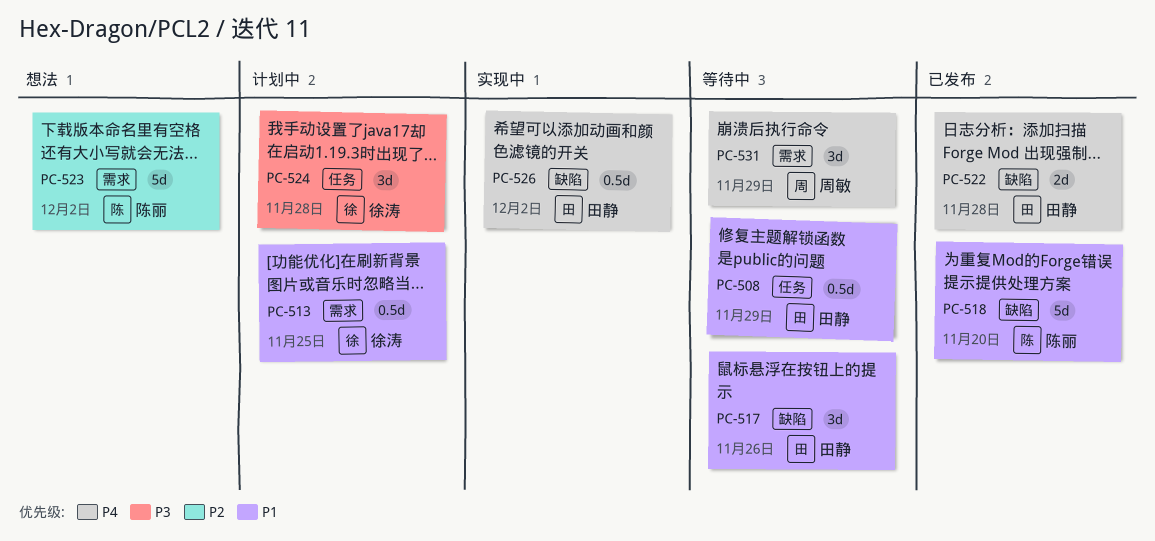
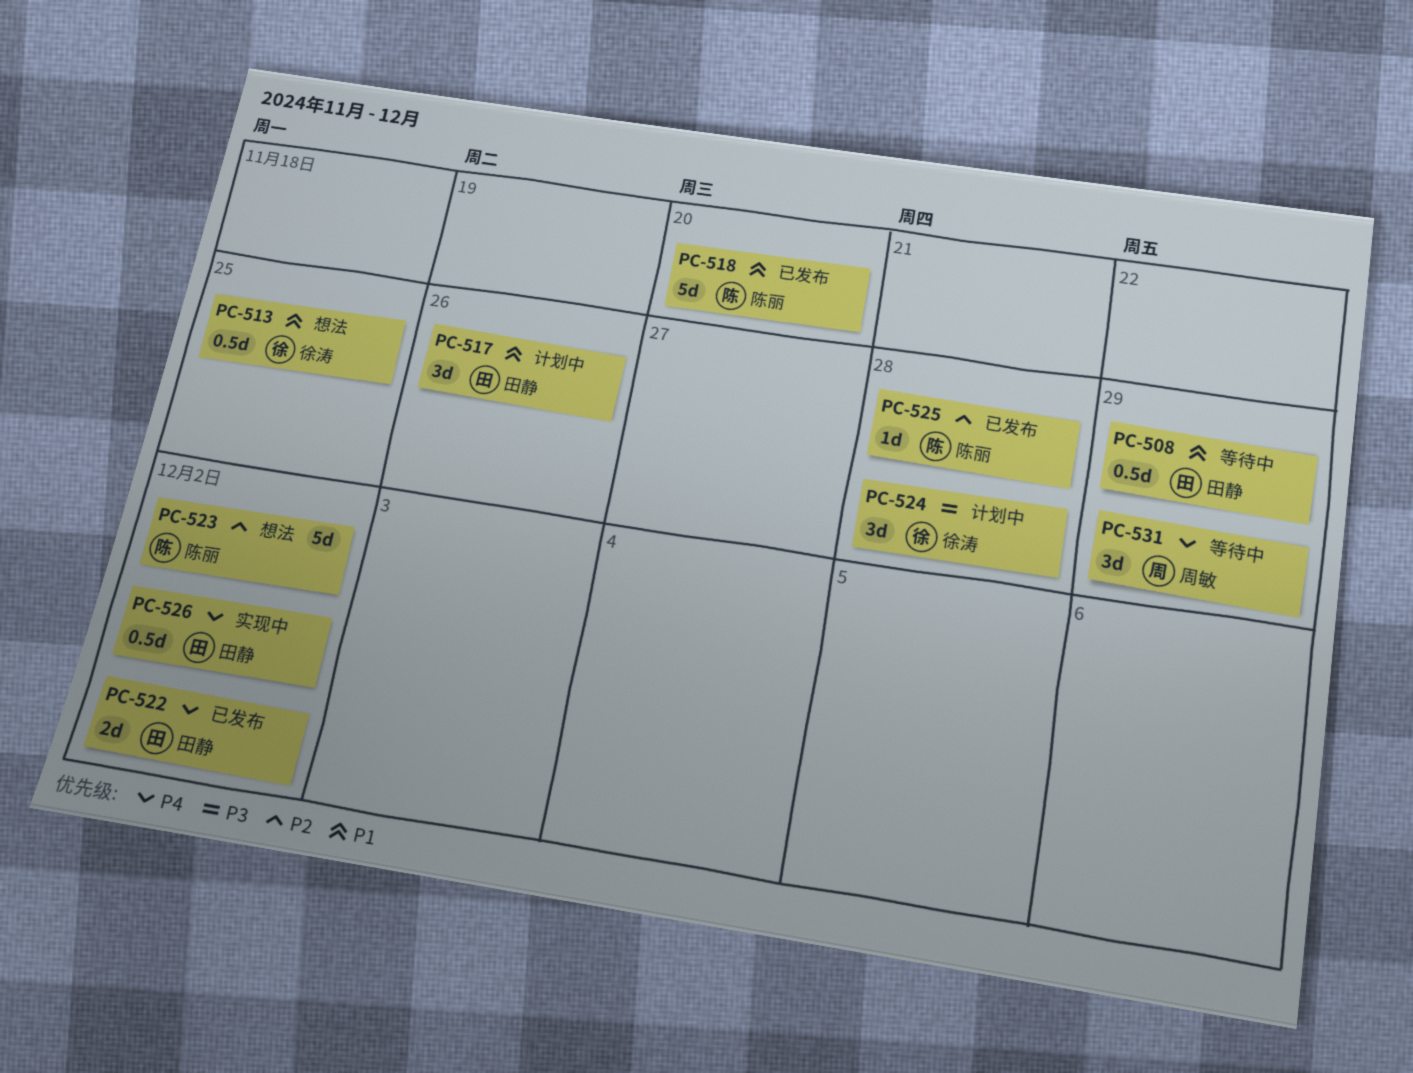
PC-513, status: 计划中 -> 想法
PC-517, status: 等待中 -> 计划中
PC-522, due: Nov 28 -> Dec 2
PC-525: none -> present

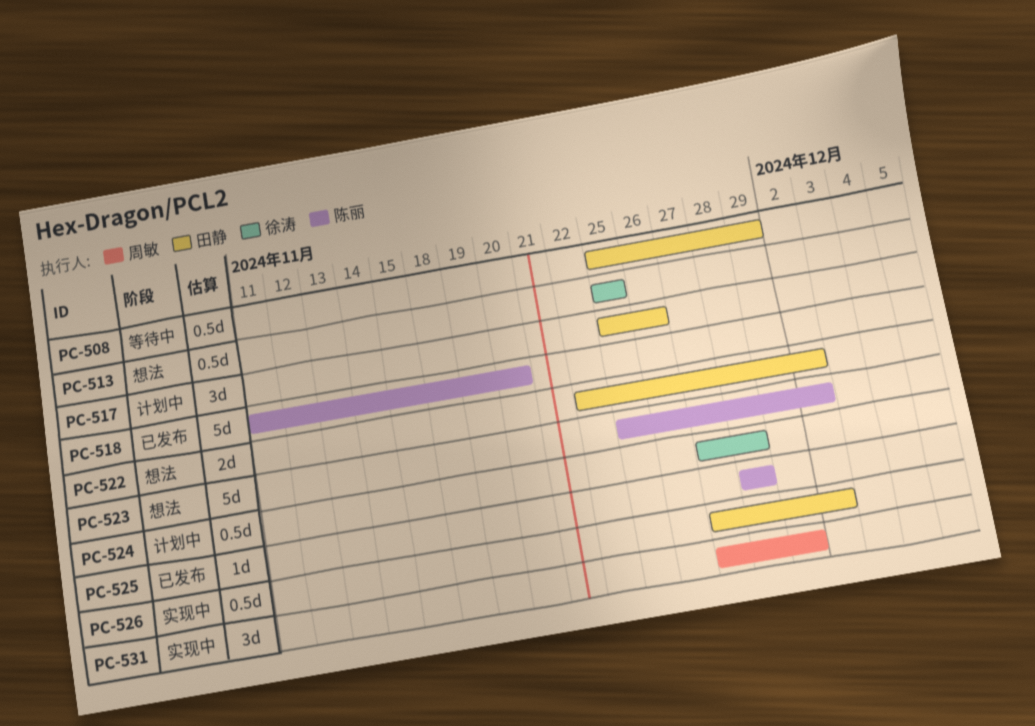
PC-522, status: 已发布 -> 想法
PC-524, estimate: 3d -> 0.5d
PC-531, status: 等待中 -> 实现中

